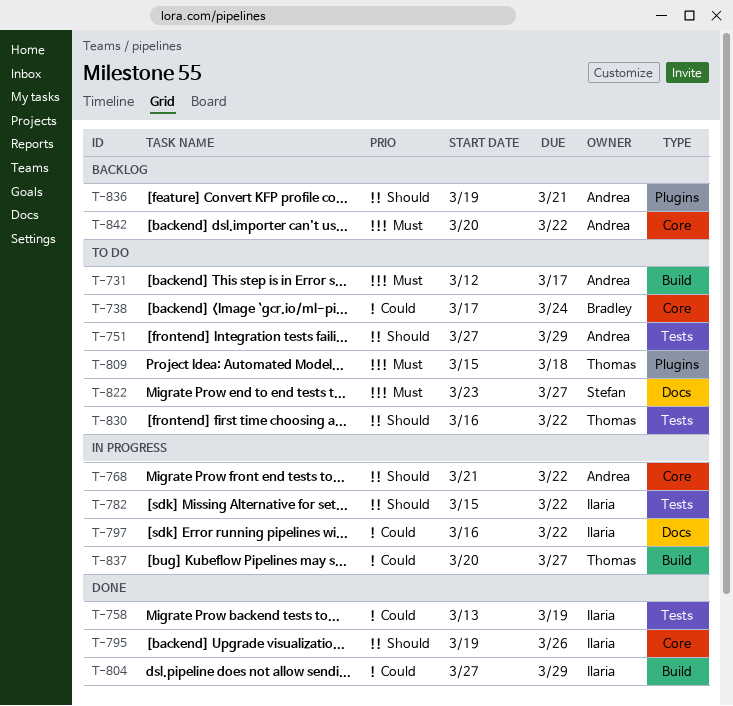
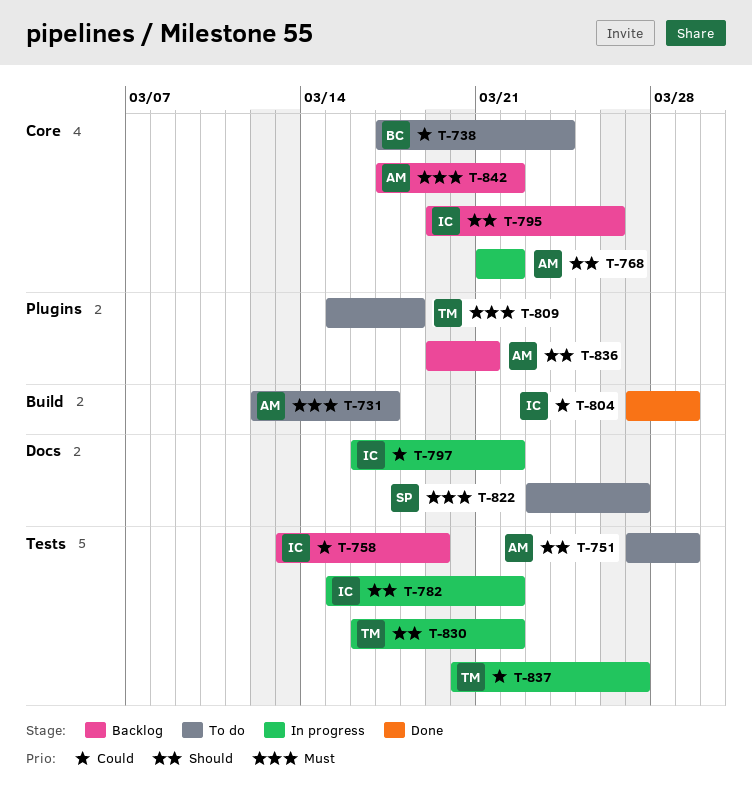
T-758, status: Done -> Backlog
T-795, status: Done -> Backlog
T-830, status: To do -> In progress
T-837, label: Build -> Tests
T-842, start: Mar 20 -> Mar 17

